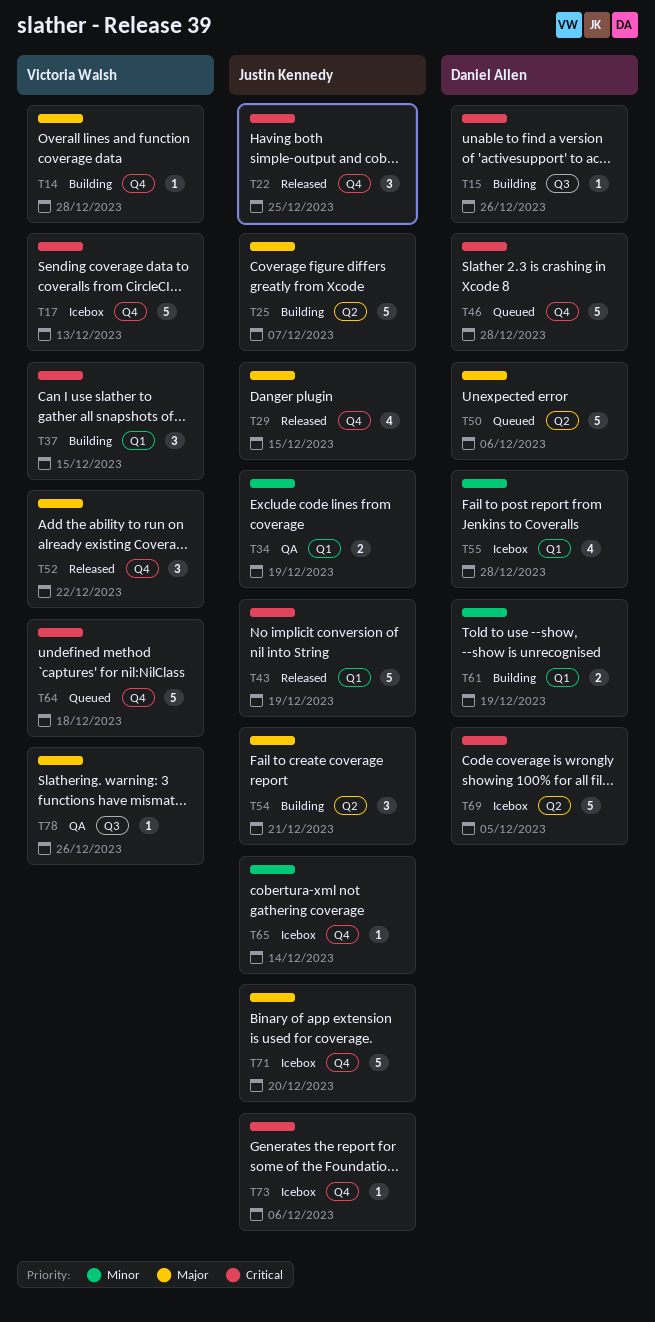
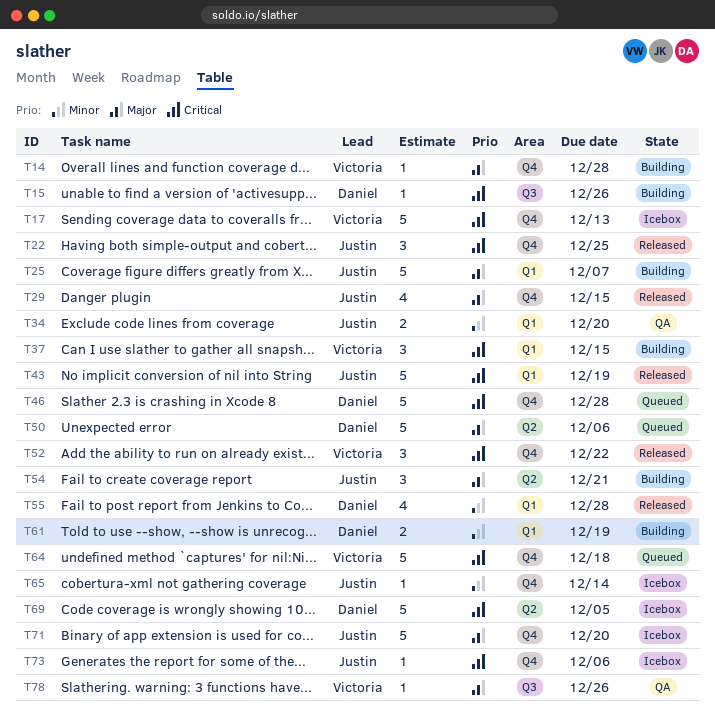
T25, label: Q2 -> Q1
T34, due: Dec 19 -> Dec 20
T52, priority: Major -> Critical
T55, status: Icebox -> Released

